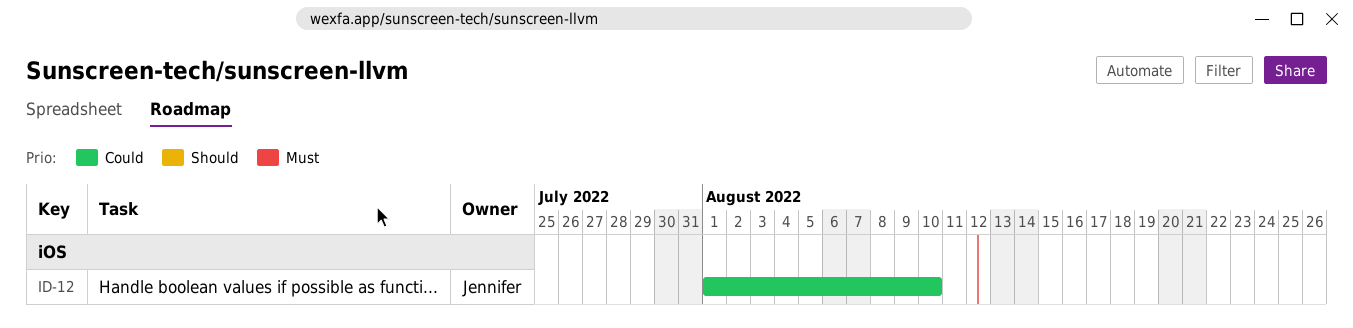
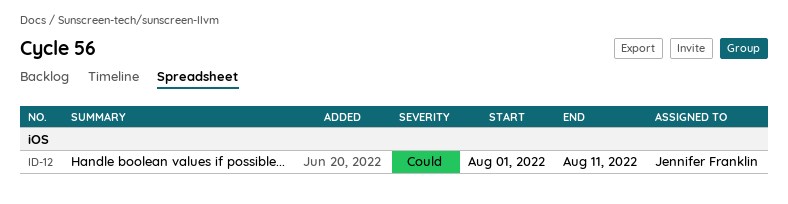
ID-12, due: Aug 10 -> Aug 11

